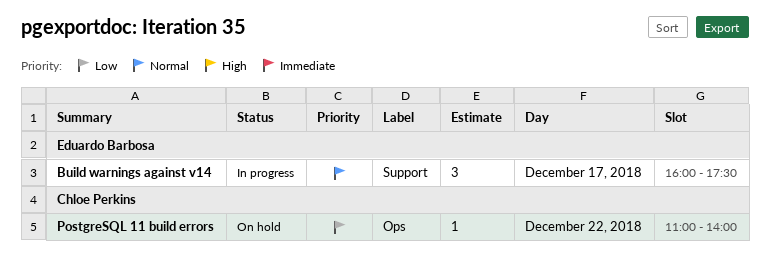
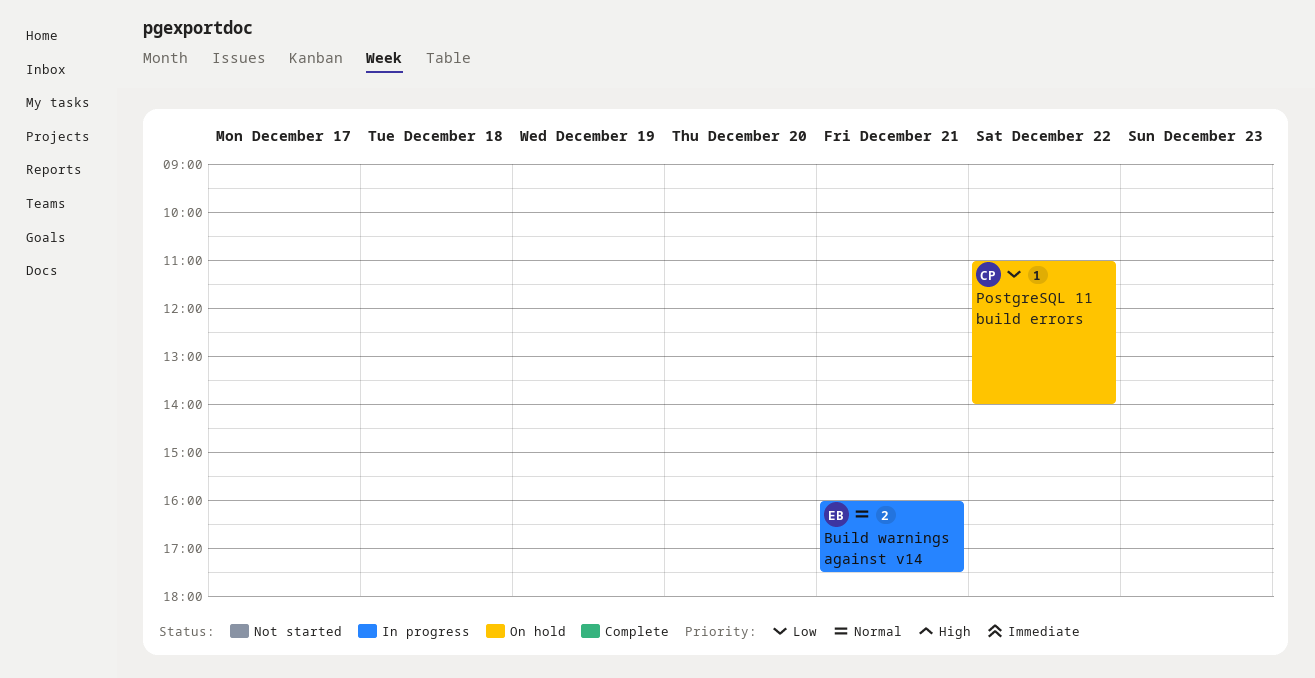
Build warnings against v14, estimate: 3 -> 2
Build warnings against v14, day: Dec 17 -> Dec 21

